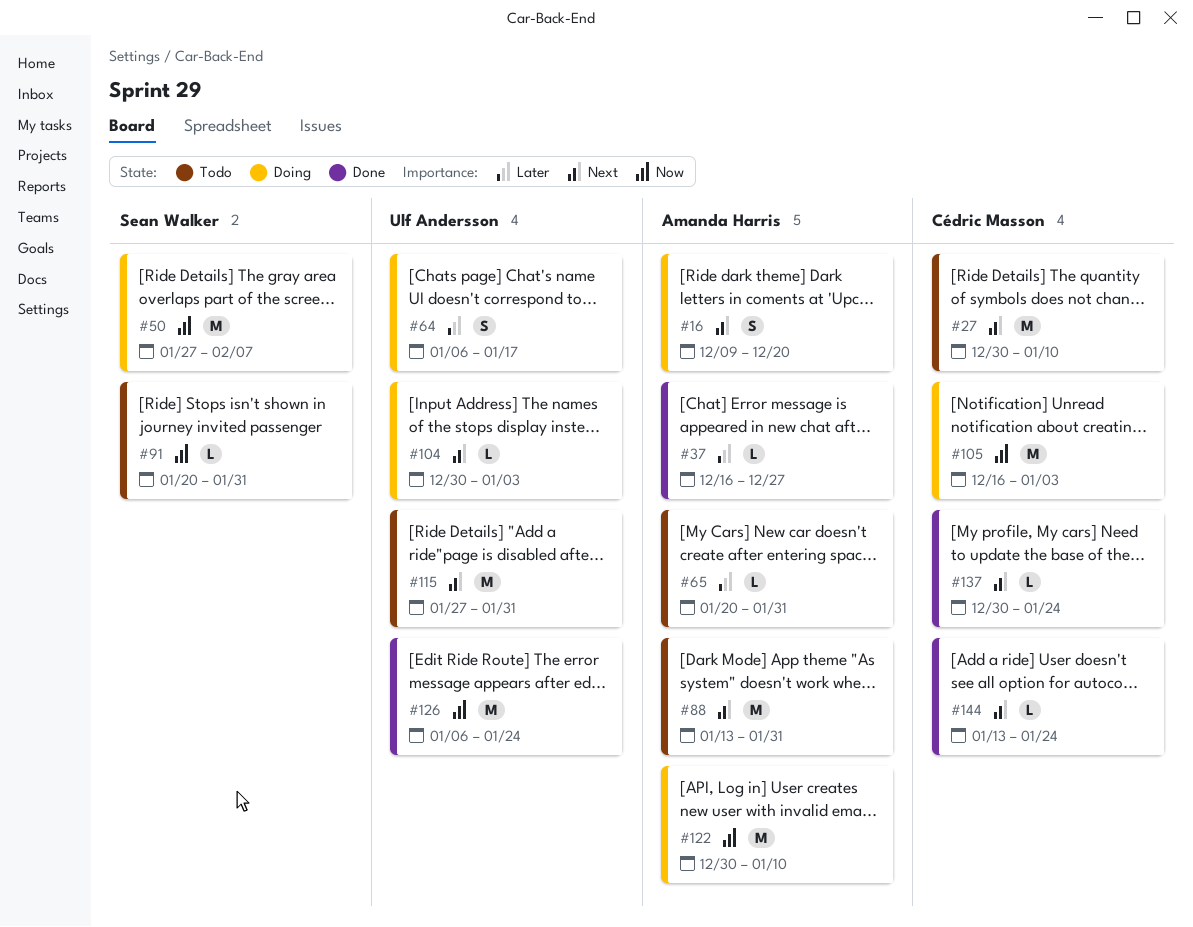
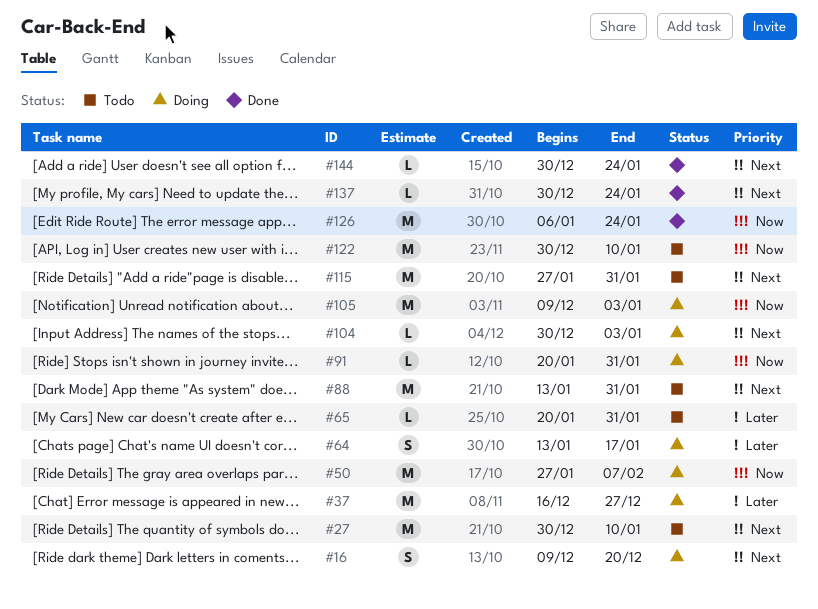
#37, status: Done -> Doing
#37, estimate: L -> M
#64, start: Jan 6 -> Jan 13
#91, status: Todo -> Doing
#105, start: Dec 16 -> Dec 9
#122, status: Doing -> Todo
#144, start: Jan 13 -> Dec 30

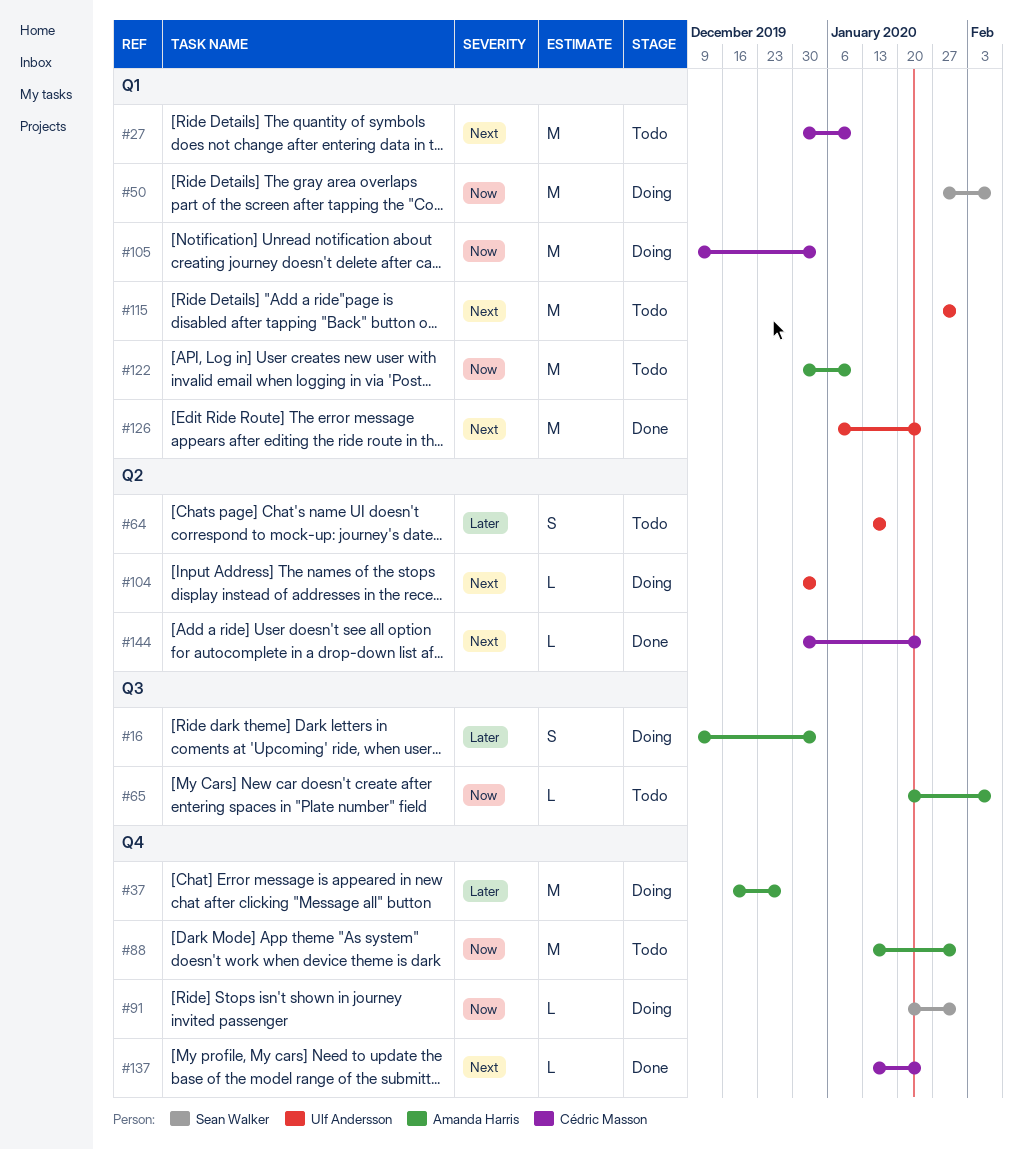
#16, priority: Next -> Later
#16, due: Dec 20 -> Jan 3
#64, status: Doing -> Todo
#65, priority: Later -> Now
#65, due: Jan 31 -> Feb 7
#88, priority: Next -> Now
#126, priority: Now -> Next
#137, start: Dec 30 -> Jan 13

